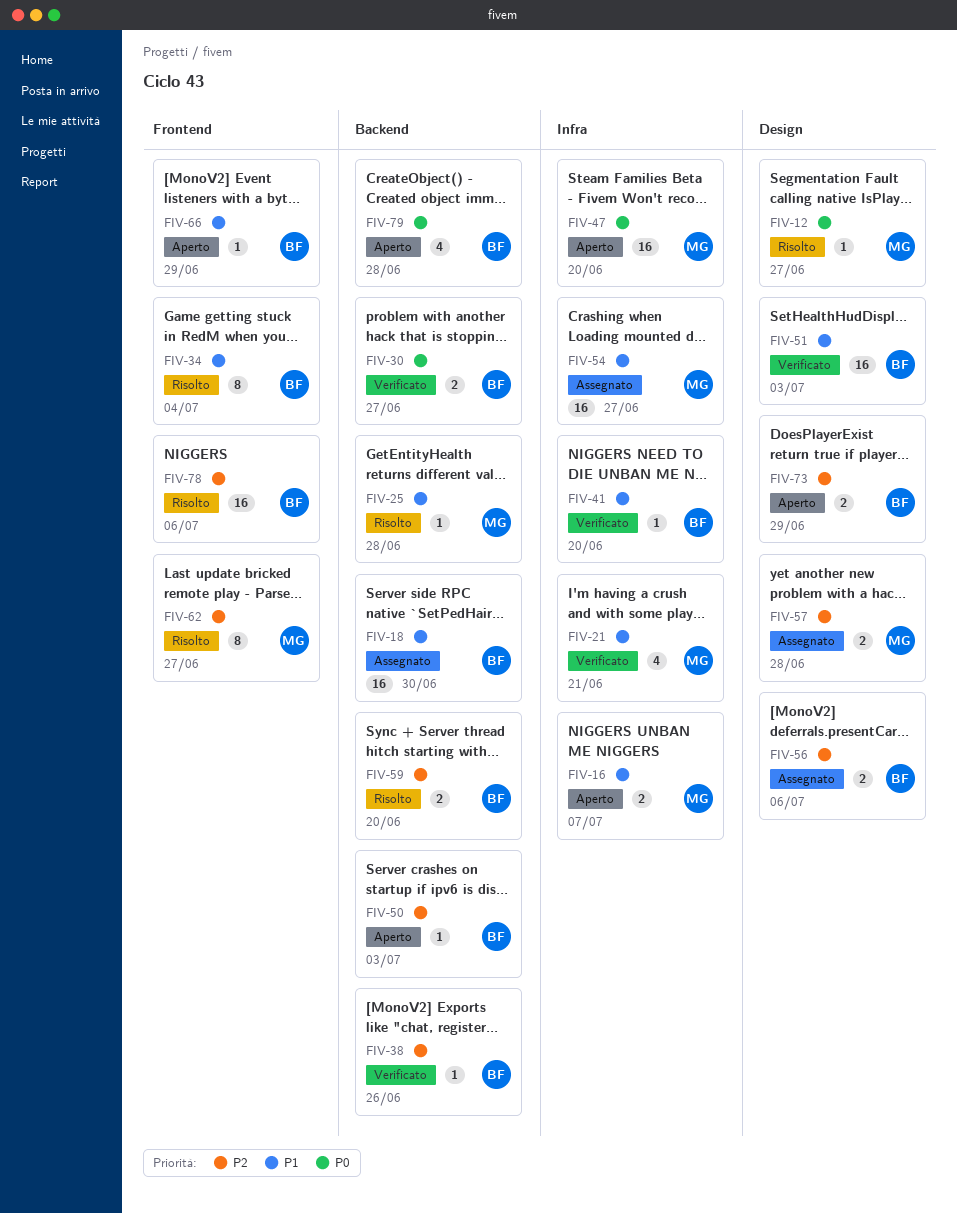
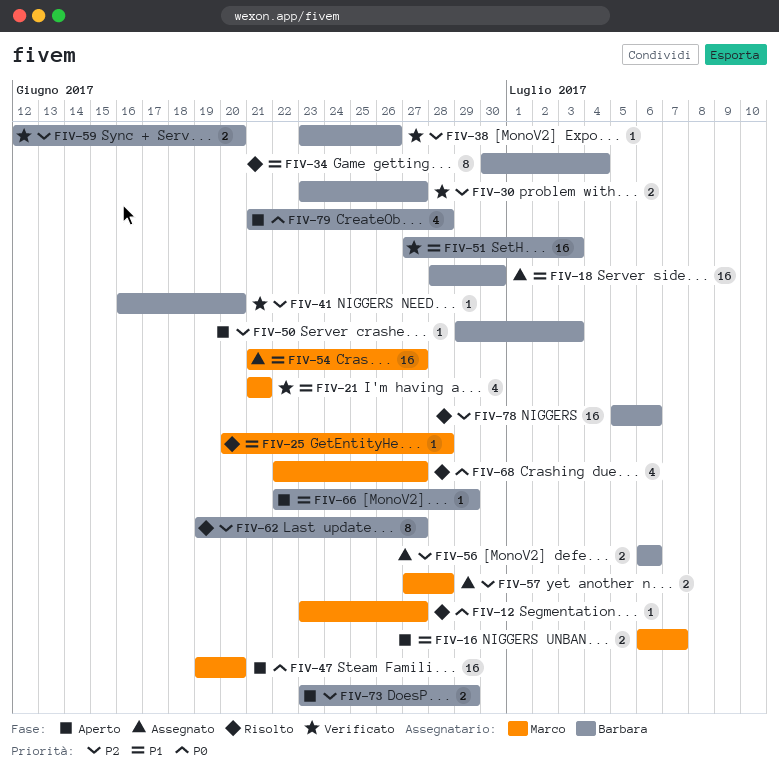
FIV-30, priority: P0 -> P2
FIV-41, priority: P1 -> P2
FIV-59, status: Risolto -> Verificato
FIV-62, owner: Marco -> Barbara
FIV-68: none -> present

